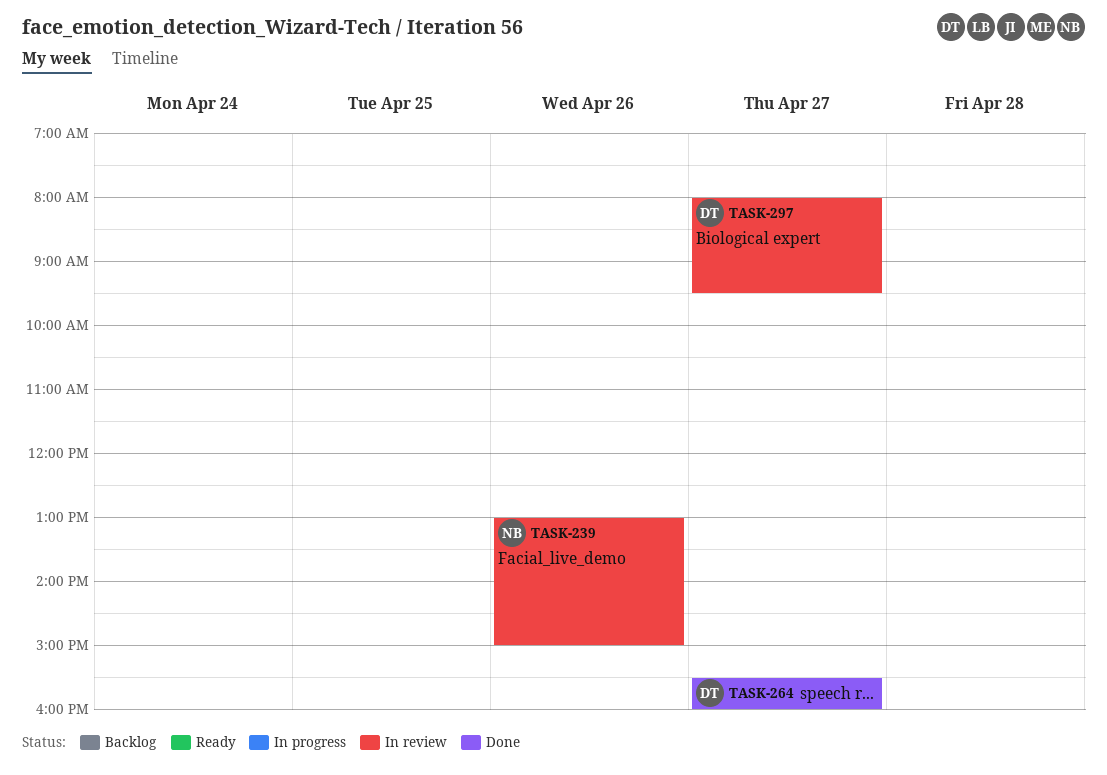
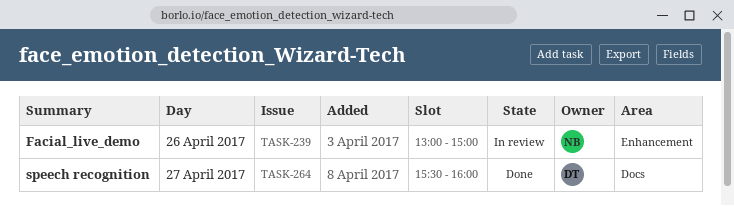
TASK-297: present -> none

